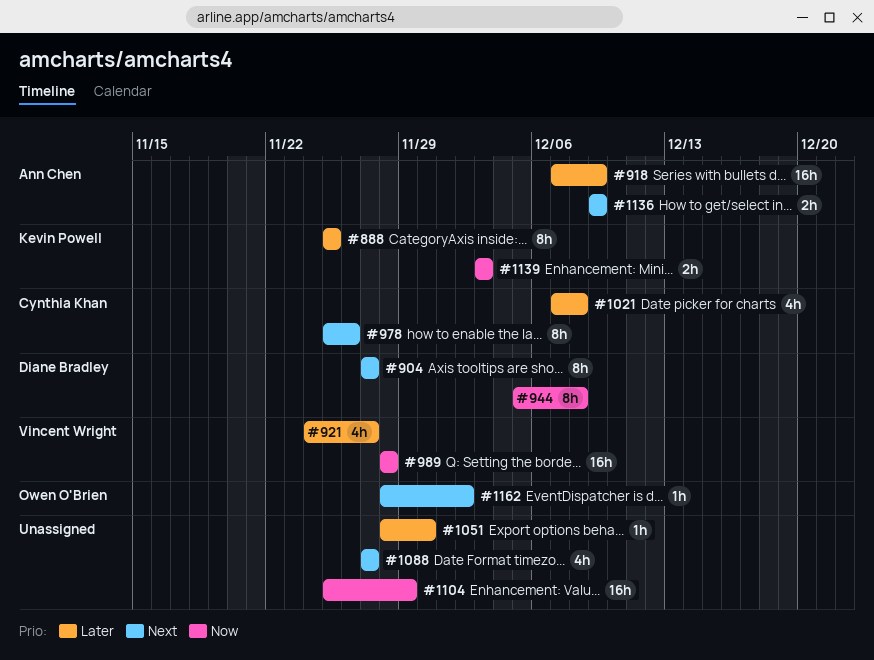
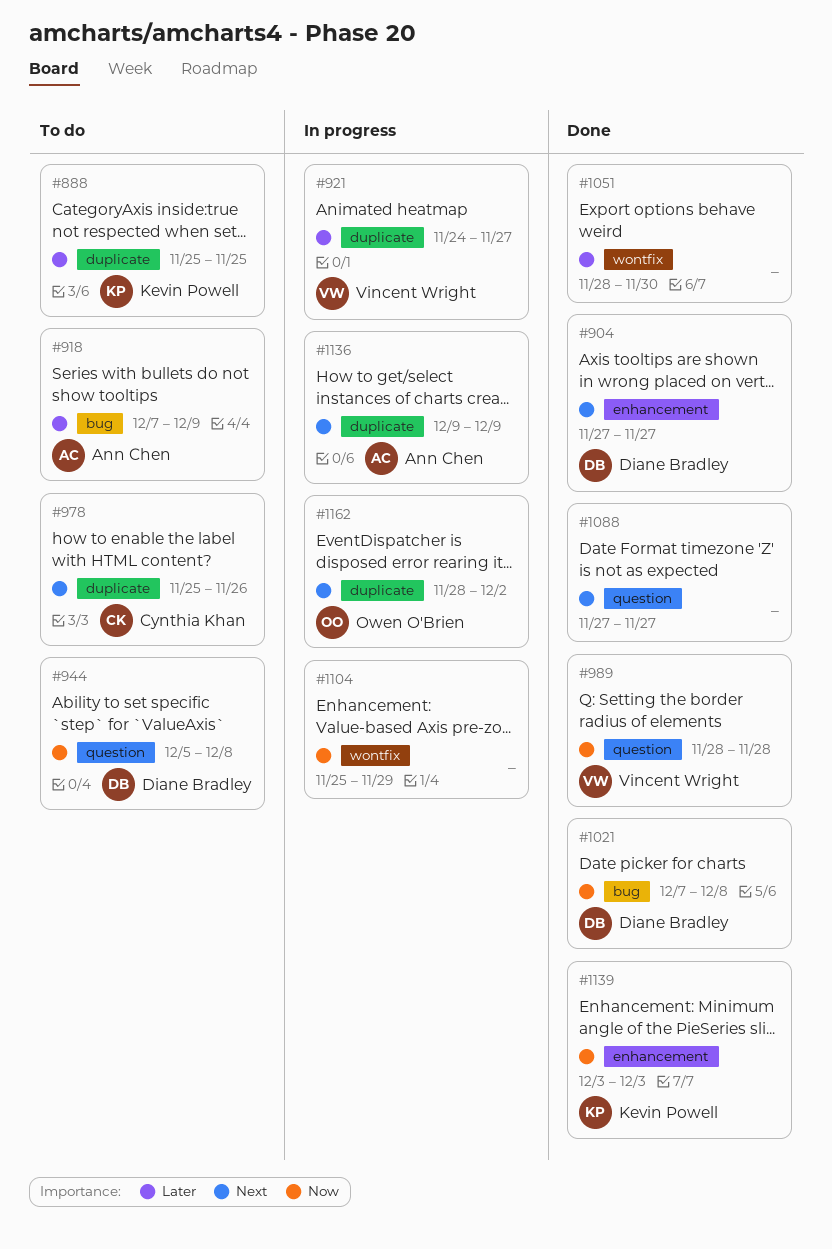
#1021, owner: Cynthia Khan -> Diane Bradley
#1021, priority: Later -> Now

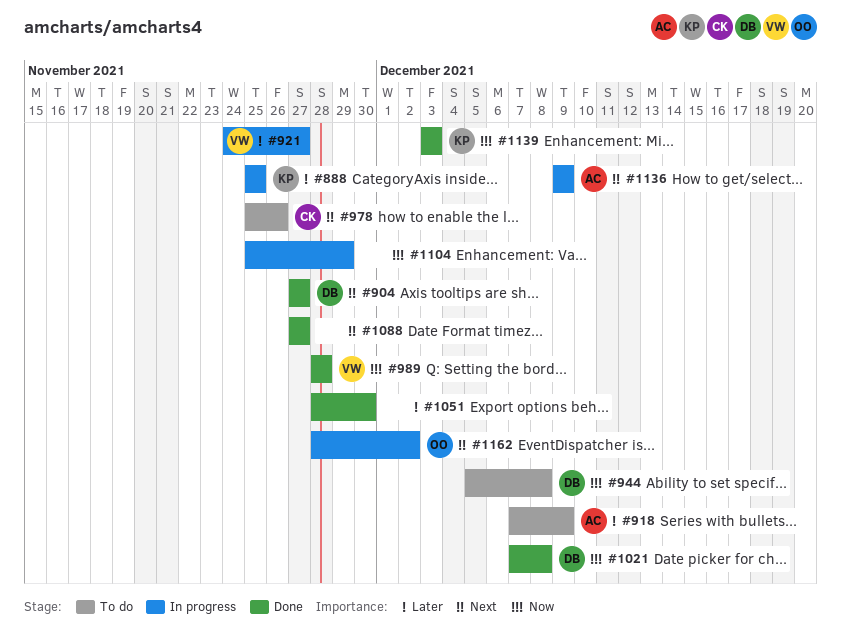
#888, status: To do -> In progress

